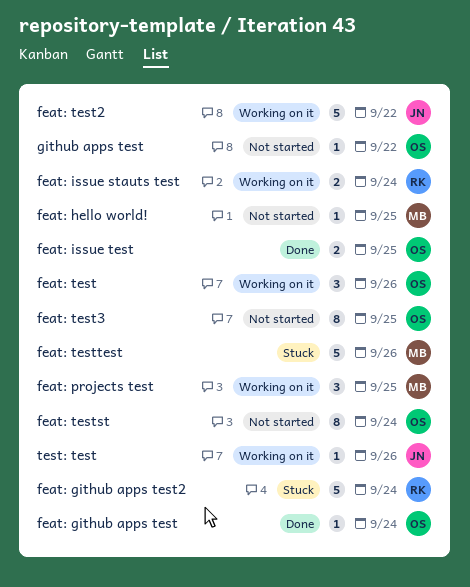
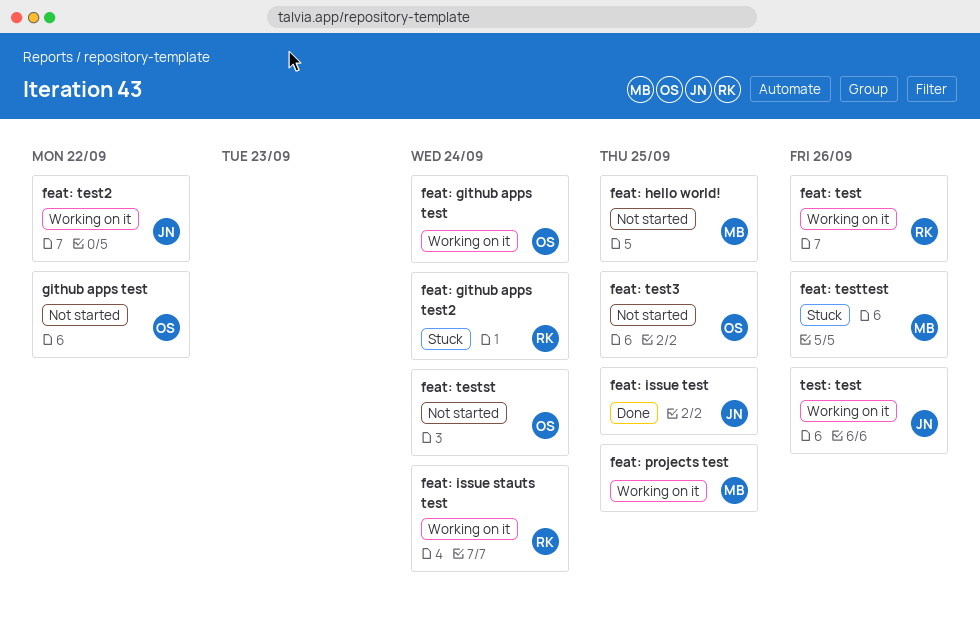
feat: github apps test, status: Done -> Working on it
feat: issue test, owner: OS -> JN
feat: test, owner: OS -> RK

